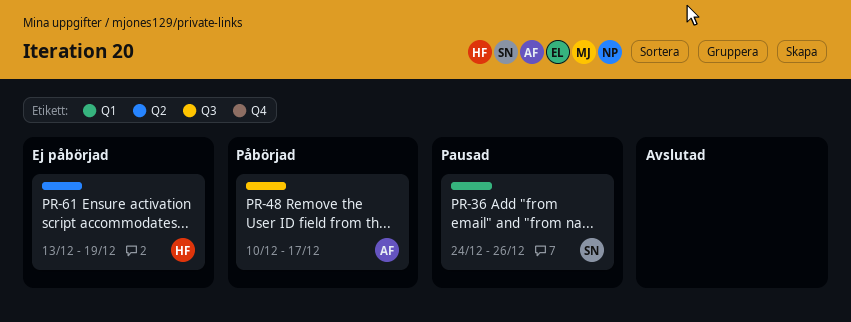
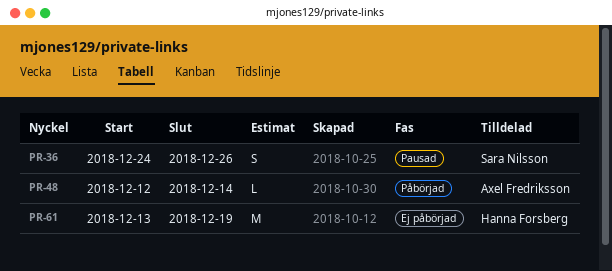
PR-48, start: Dec 10 -> Dec 12
PR-48, due: Dec 17 -> Dec 14

